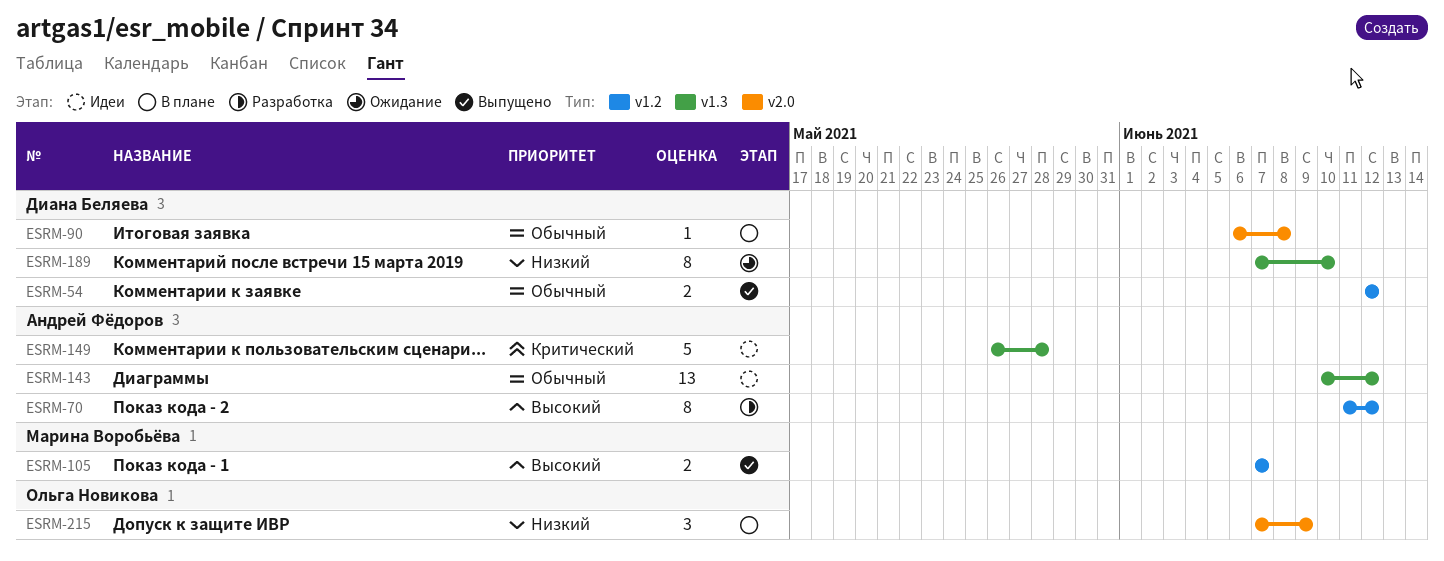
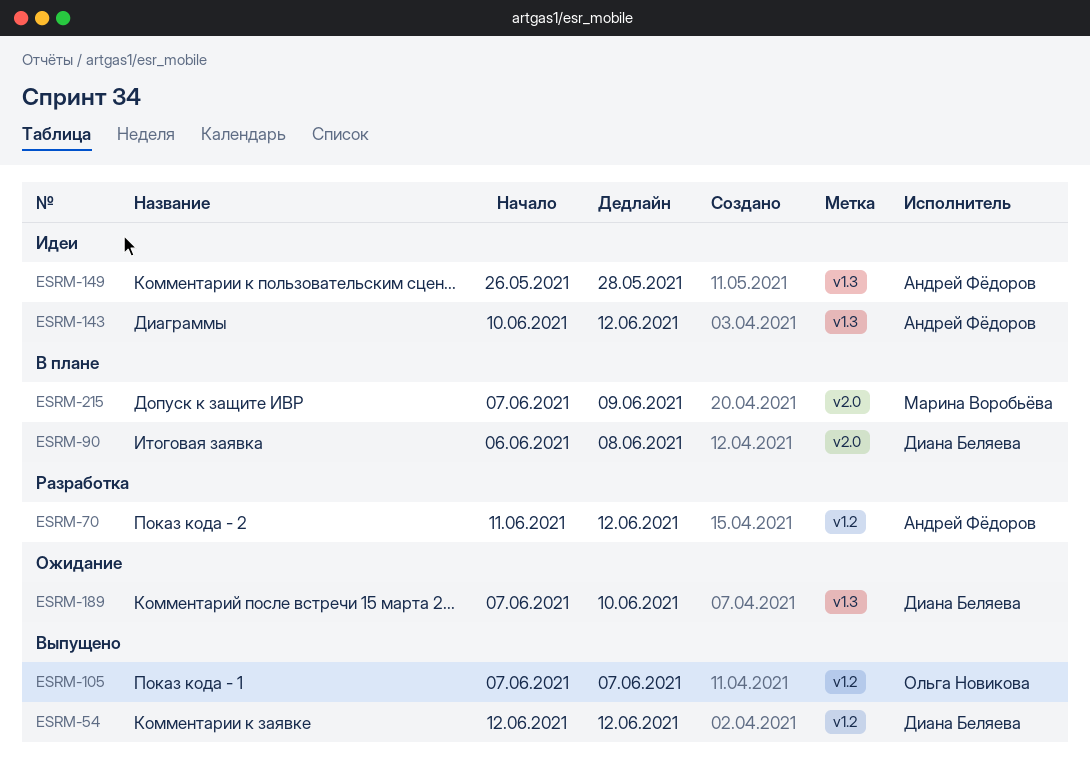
ESRM-105, owner: Марина Воробьёва -> Ольга Новикова
ESRM-215, owner: Ольга Новикова -> Марина Воробьёва

